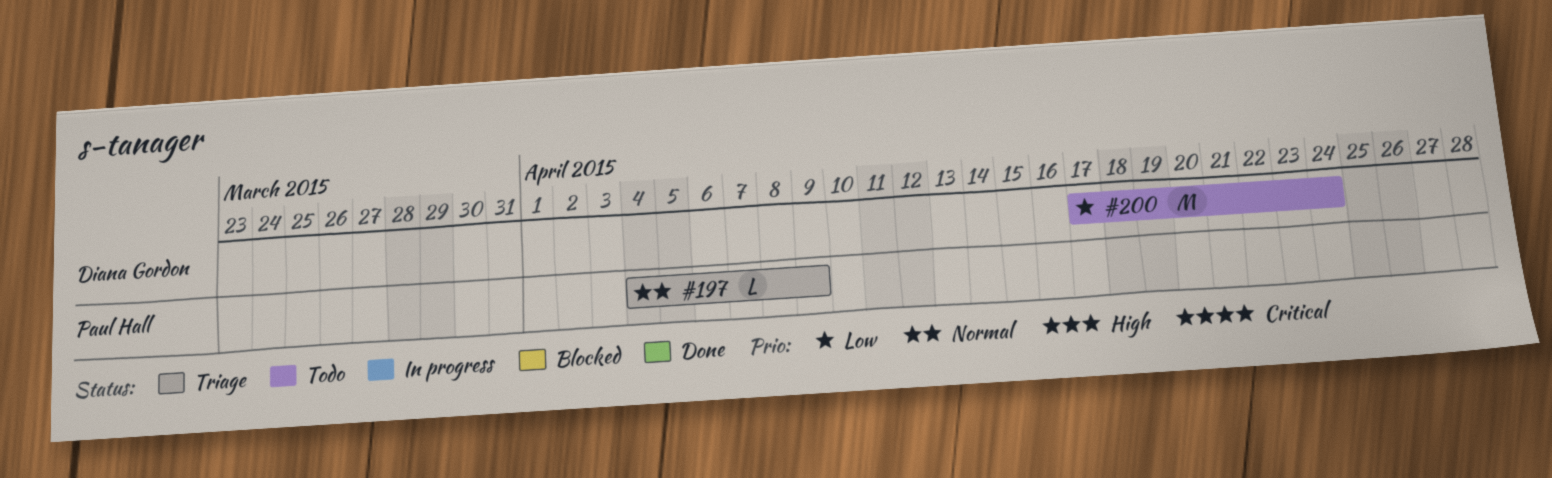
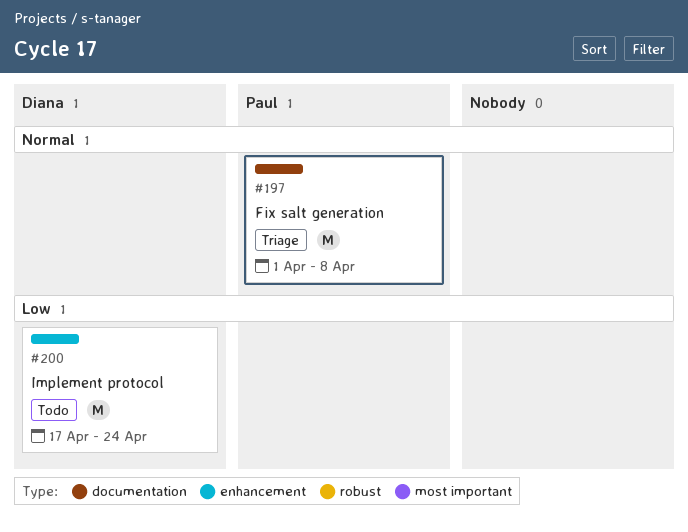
#197, estimate: L -> M
#197, start: Apr 4 -> Apr 1
#197, due: Apr 9 -> Apr 8

